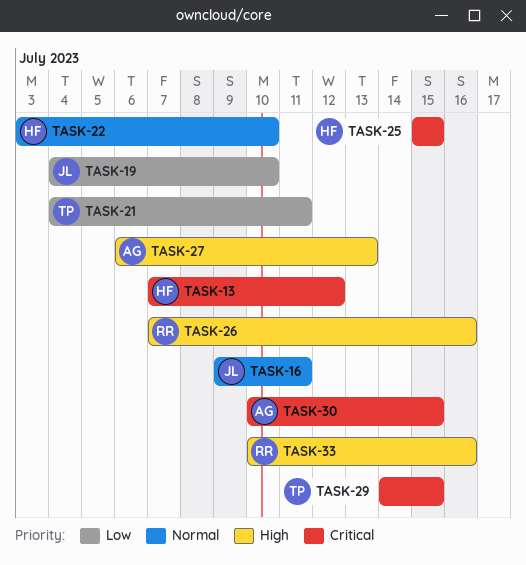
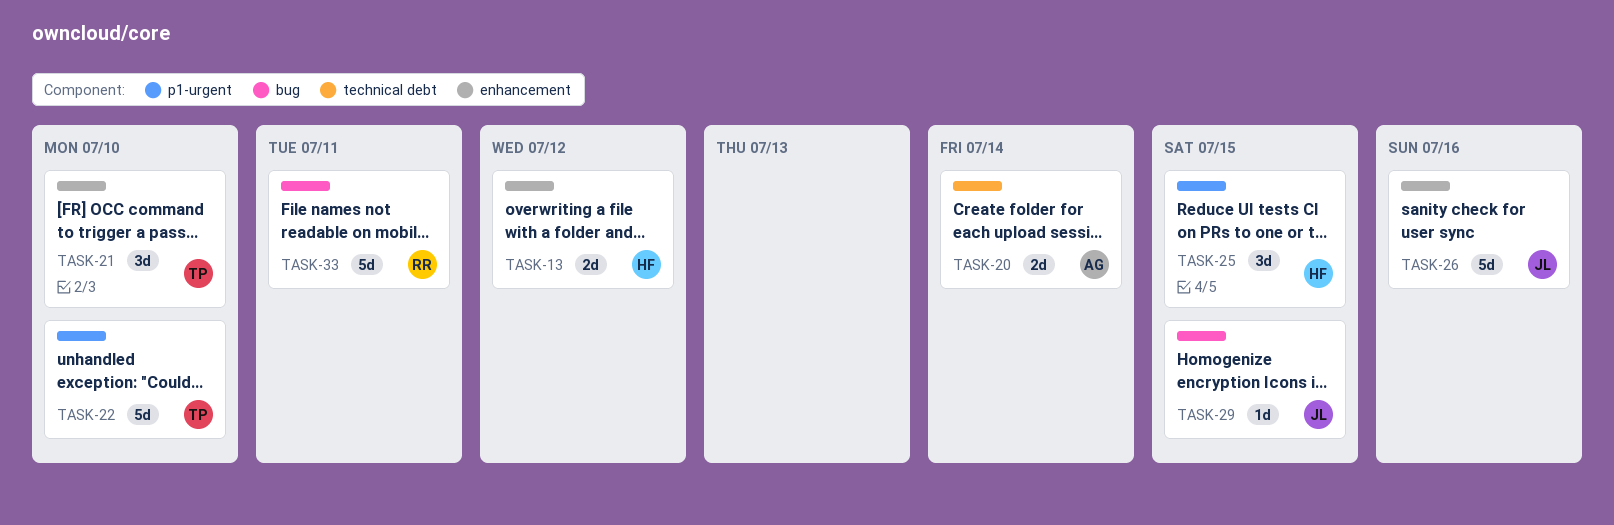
TASK-16: present -> none
TASK-19: present -> none
TASK-20: none -> present
TASK-21, due: Jul 11 -> Jul 10
TASK-22, owner: HF -> TP
TASK-26, owner: RR -> JL
TASK-27: present -> none
TASK-29, owner: TP -> JL
TASK-30: present -> none
TASK-33, due: Jul 16 -> Jul 11

